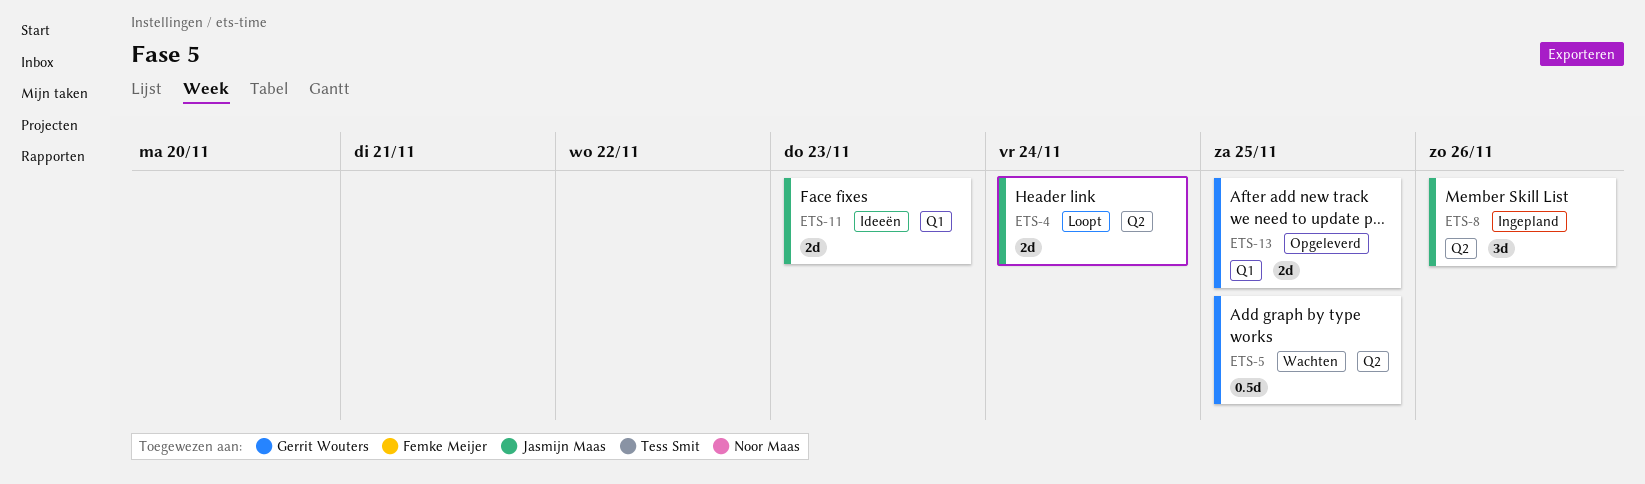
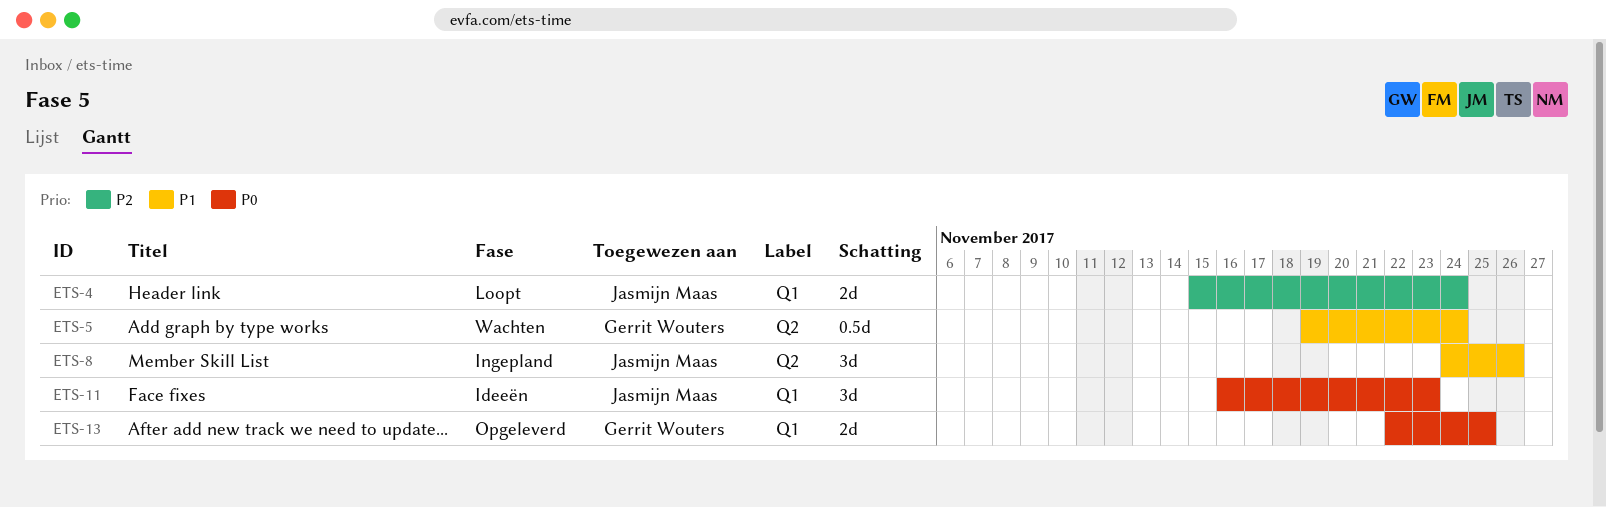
ETS-4, label: Q2 -> Q1
ETS-5, due: Nov 25 -> Nov 24
ETS-11, estimate: 2d -> 3d

